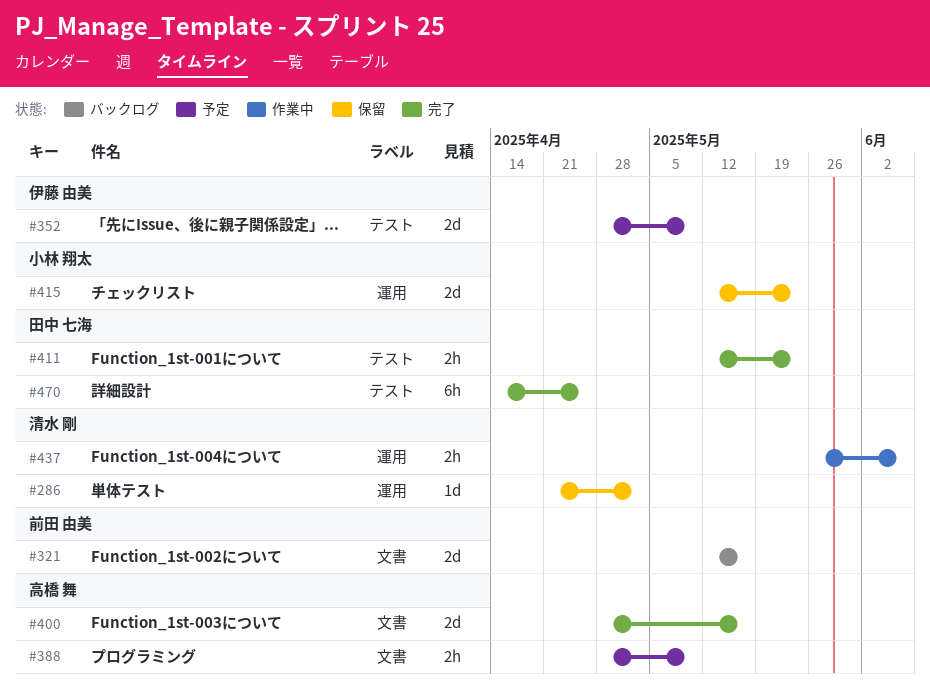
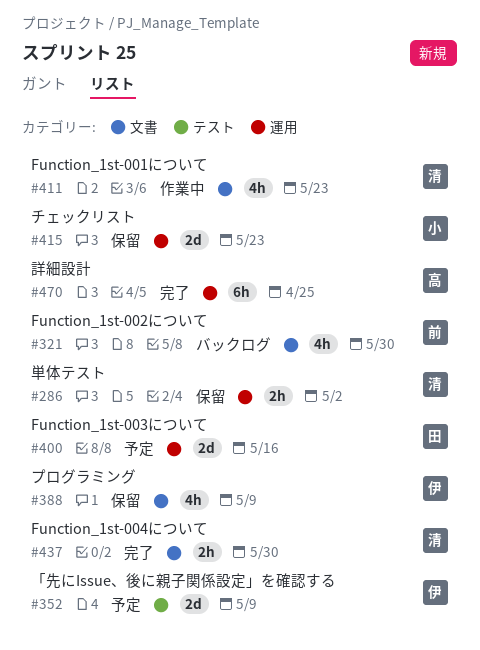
#286, estimate: 1d -> 2h
#321, estimate: 2d -> 4h
#321, due: May 16 -> May 30
#388, status: 予定 -> 保留
#388, owner: 高橋 舞 -> 伊藤 由美
#388, estimate: 2h -> 4h
#400, status: 完了 -> 予定
#400, owner: 高橋 舞 -> 田中 七海
#400, label: 文書 -> 運用
#411, status: 完了 -> 作業中
#411, owner: 田中 七海 -> 清水 剛
#411, label: テスト -> 文書
#411, estimate: 2h -> 4h
#437, status: 作業中 -> 完了
#437, label: 運用 -> 文書
#437, due: Jun 6 -> May 30
#470, owner: 田中 七海 -> 高橋 舞
#470, label: テスト -> 運用

